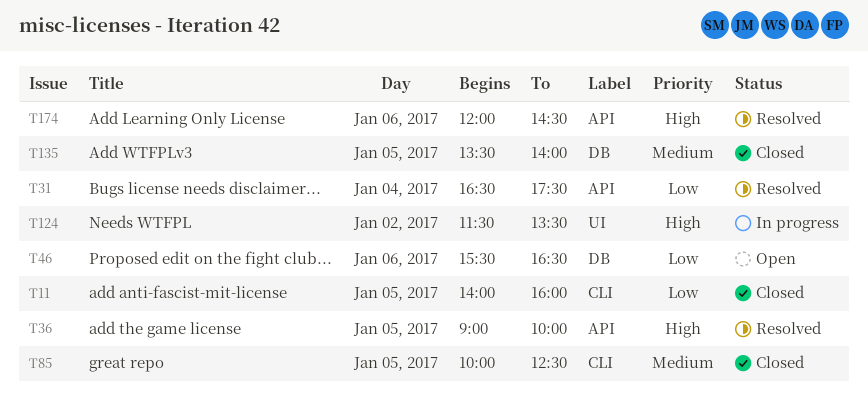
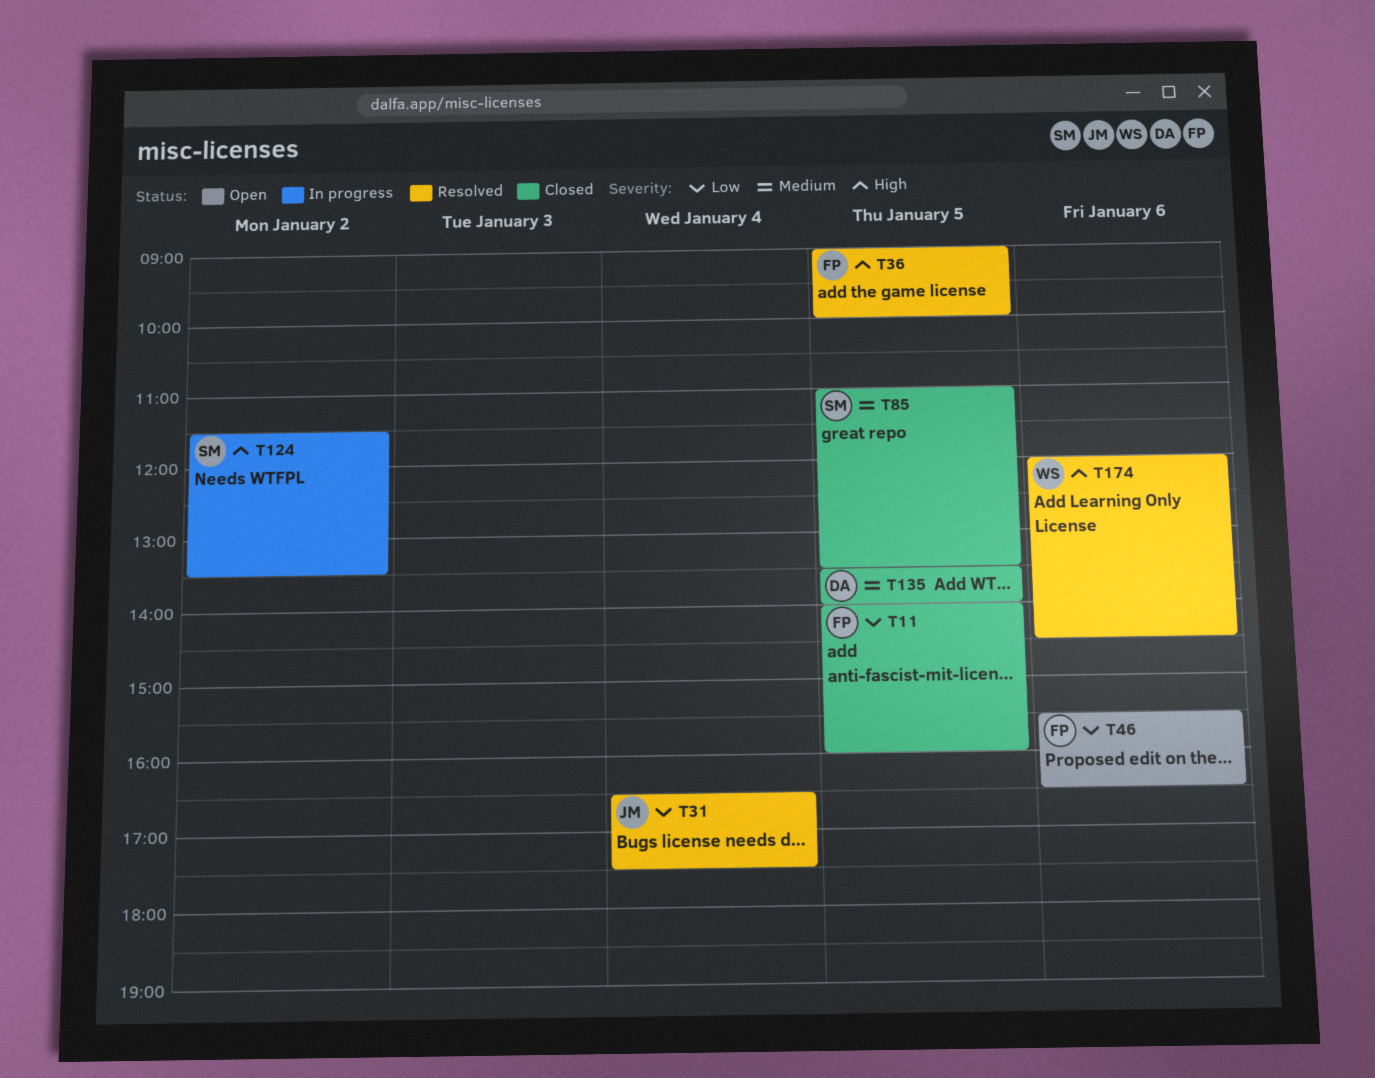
T85, begins: 10:00 -> 11:00
T85, ends: 12:30 -> 13:30

